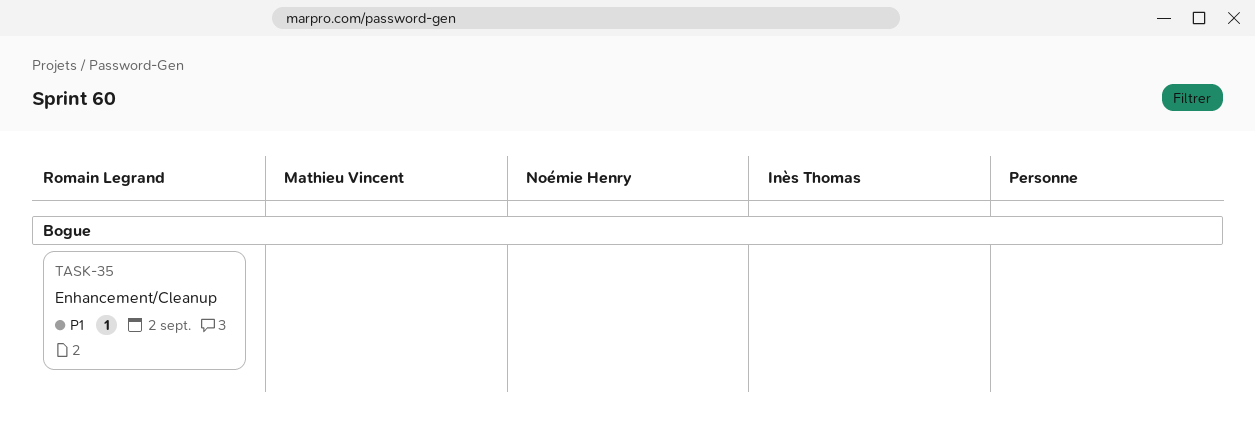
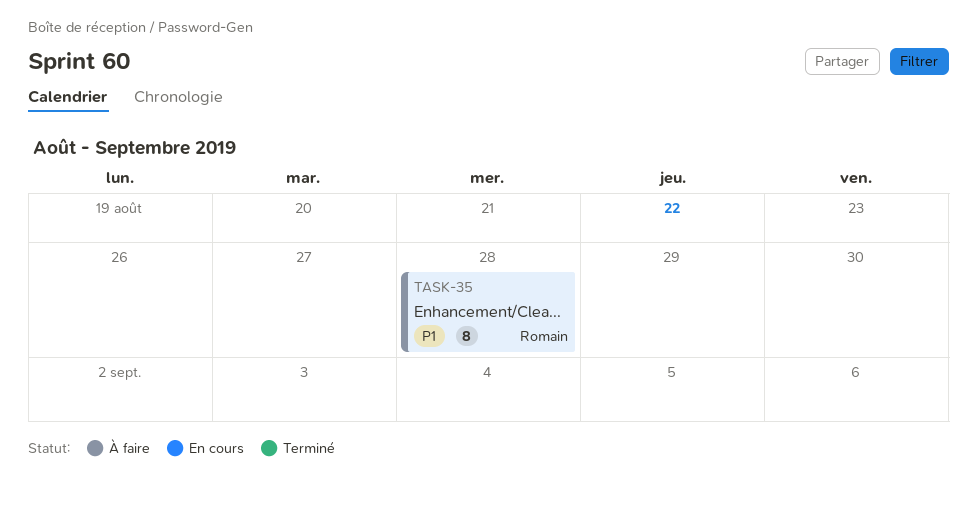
TASK-35, estimate: 1 -> 8
TASK-35, due: Sep 2 -> Aug 28

